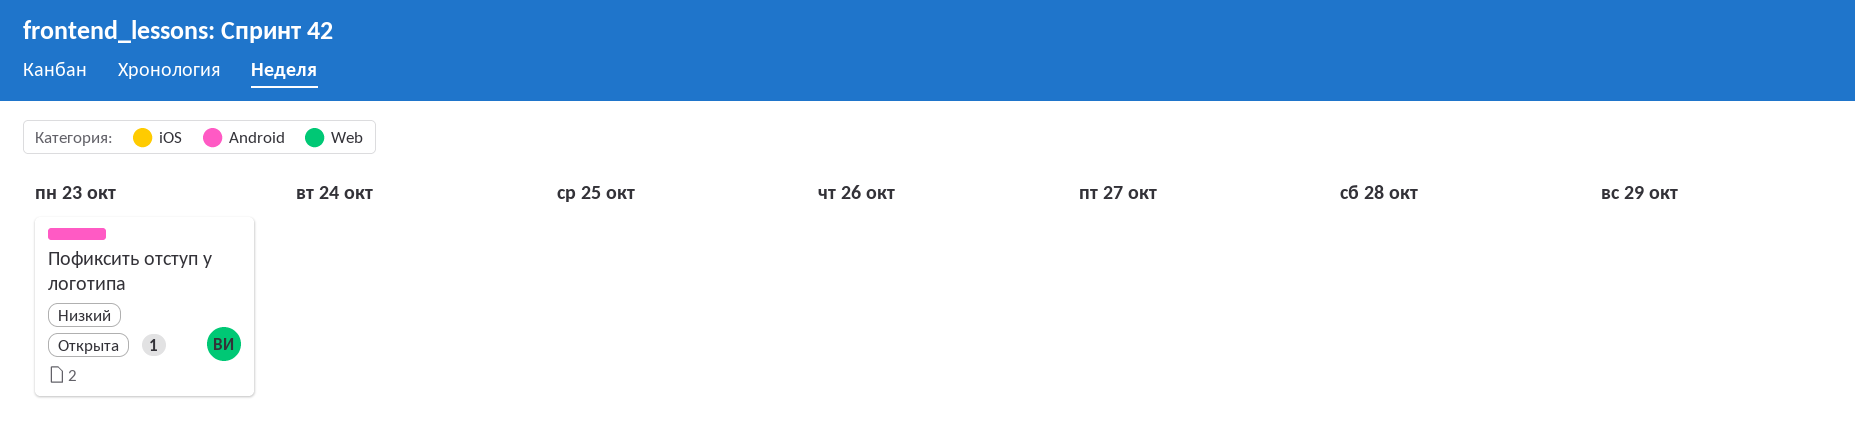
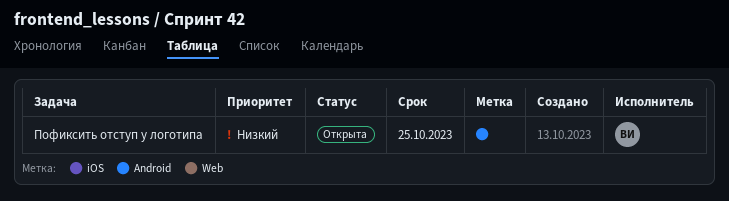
Пофиксить отступ у логотипа, due: Oct 23 -> Oct 25

